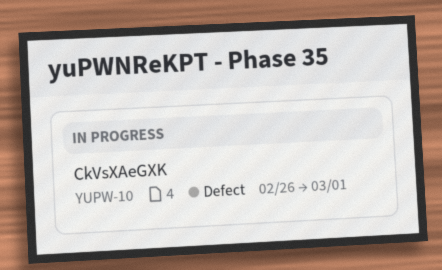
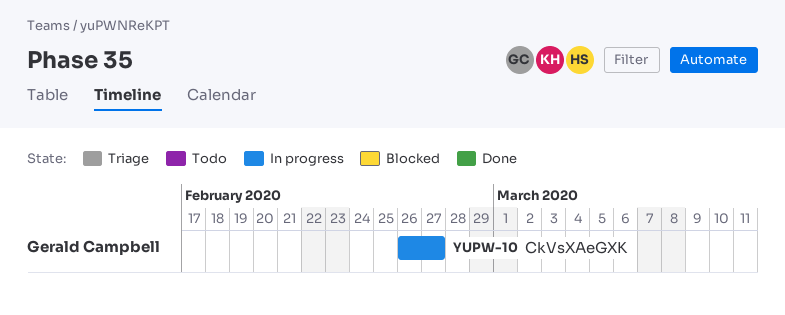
YUPW-10, due: Mar 1 -> Feb 27

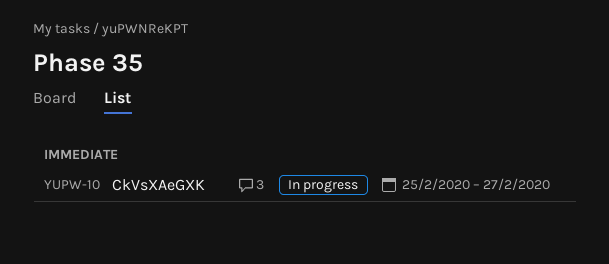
YUPW-10, start: Feb 26 -> Feb 25

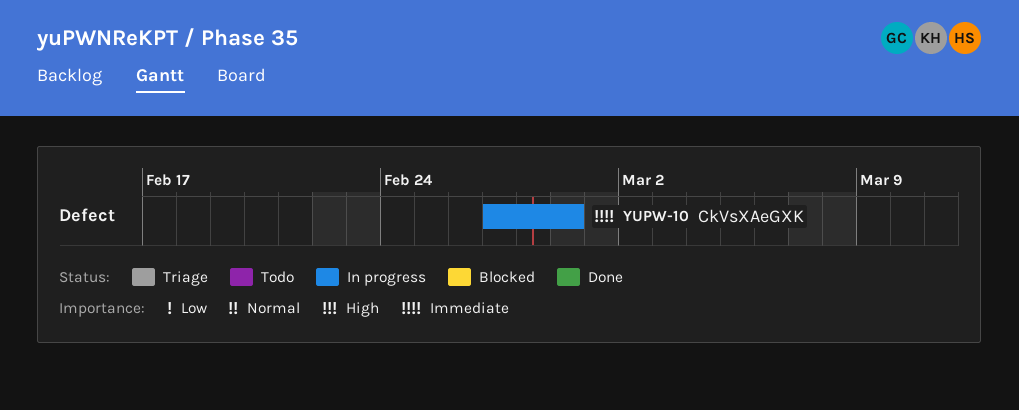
YUPW-10, start: Feb 25 -> Feb 27
YUPW-10, due: Feb 27 -> Feb 29

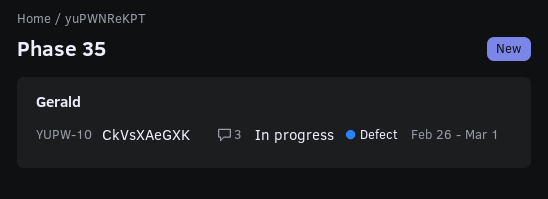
YUPW-10, start: Feb 27 -> Feb 26
YUPW-10, due: Feb 29 -> Mar 1

